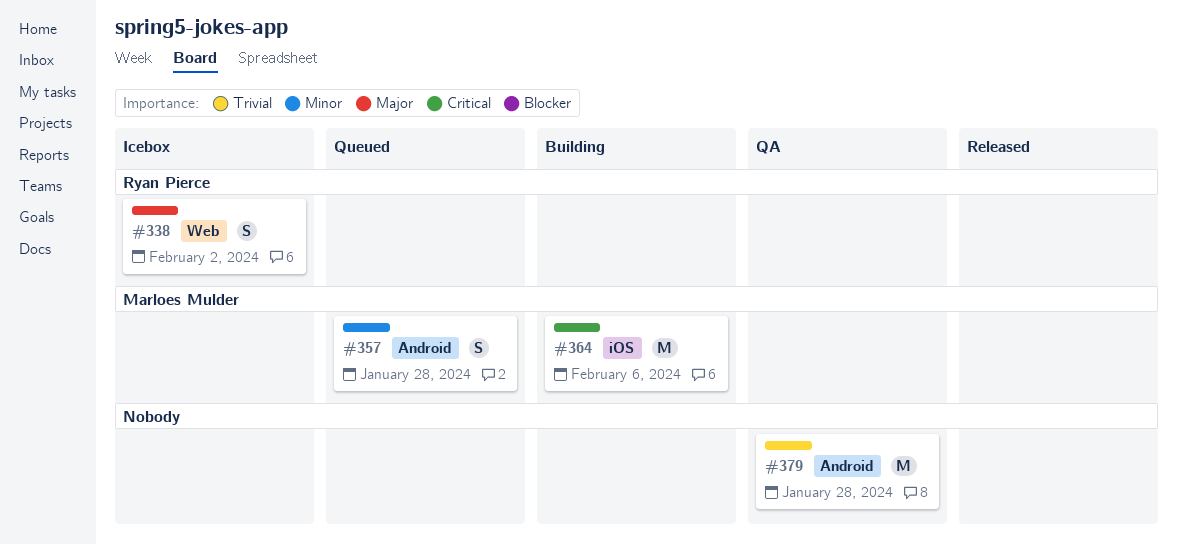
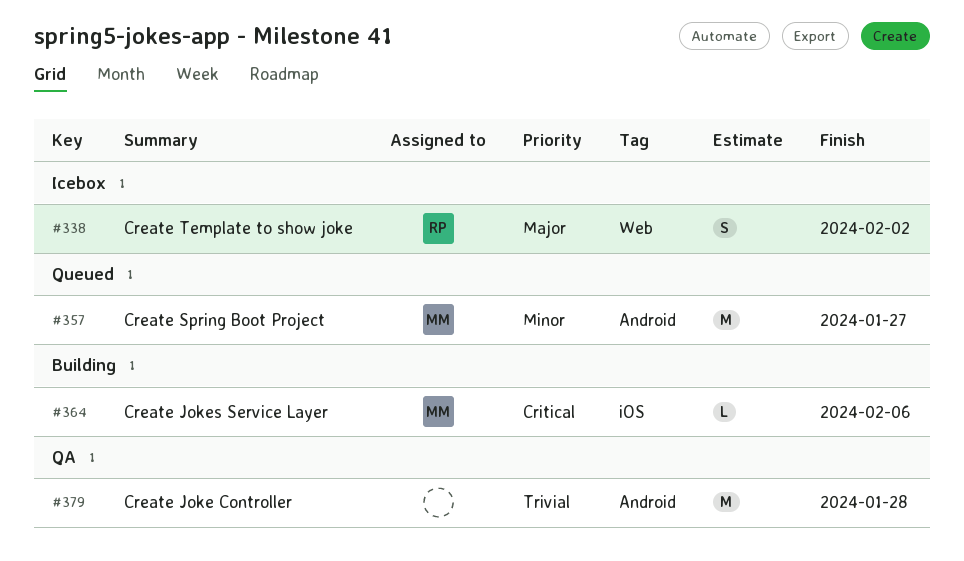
#357, estimate: S -> M
#357, due: Jan 28 -> Jan 27
#364, estimate: M -> L

